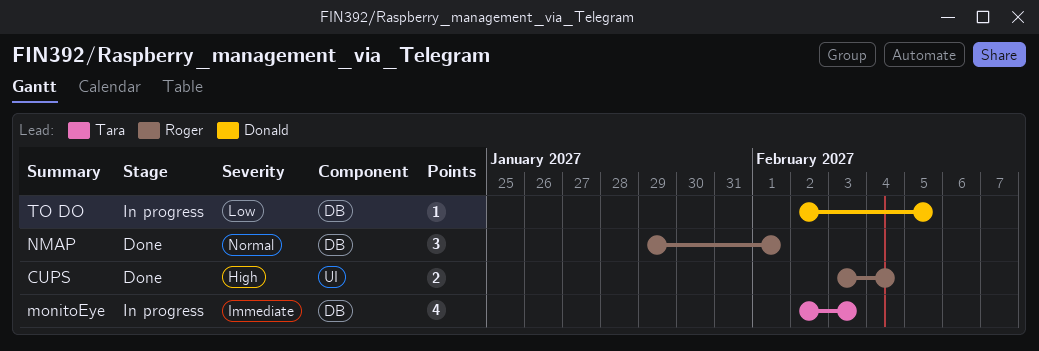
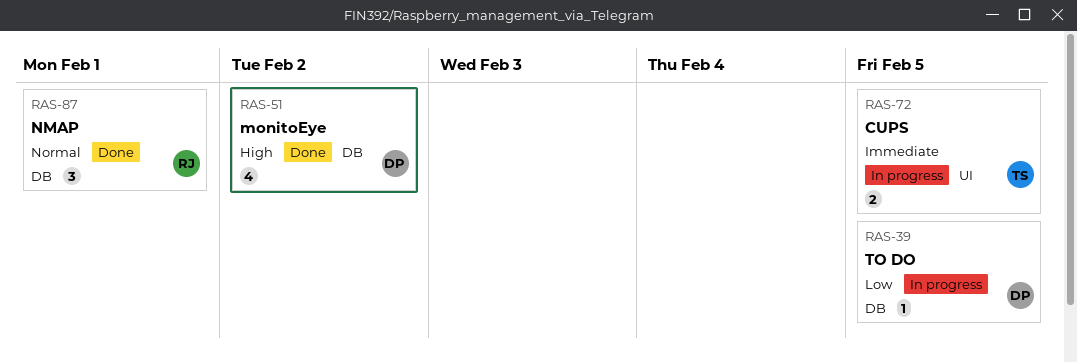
CUPS, status: Done -> In progress
CUPS, owner: Roger -> Tara
CUPS, priority: High -> Immediate
CUPS, due: Feb 4 -> Feb 5
monitoEye, status: In progress -> Done
monitoEye, owner: Tara -> Donald
monitoEye, priority: Immediate -> High
monitoEye, due: Feb 3 -> Feb 2

